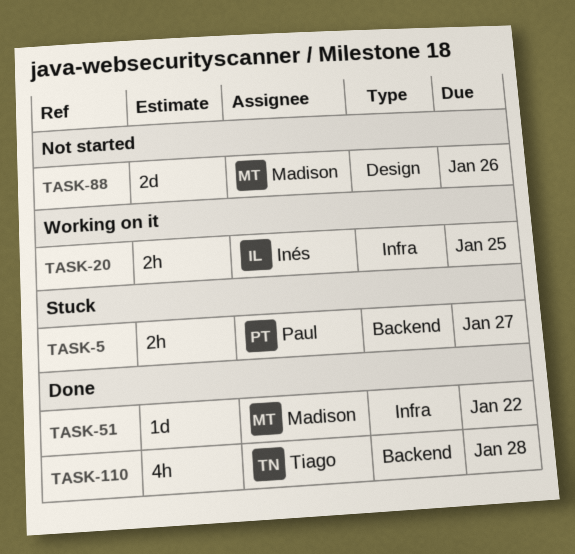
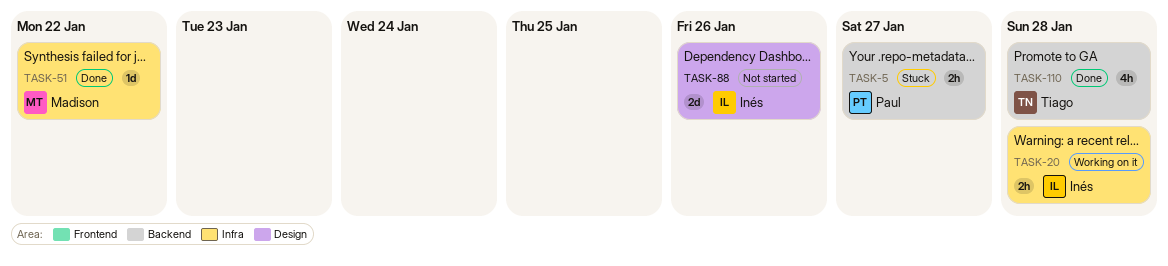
TASK-20, due: Jan 25 -> Jan 28
TASK-88, owner: Madison -> Inés

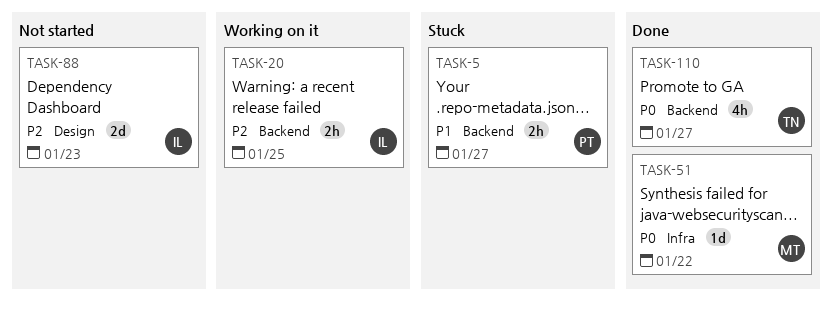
TASK-20, label: Infra -> Backend
TASK-20, due: Jan 28 -> Jan 25
TASK-88, due: Jan 26 -> Jan 23
TASK-110, due: Jan 28 -> Jan 27

